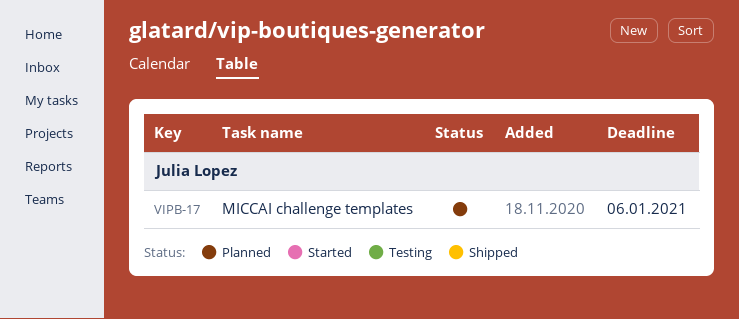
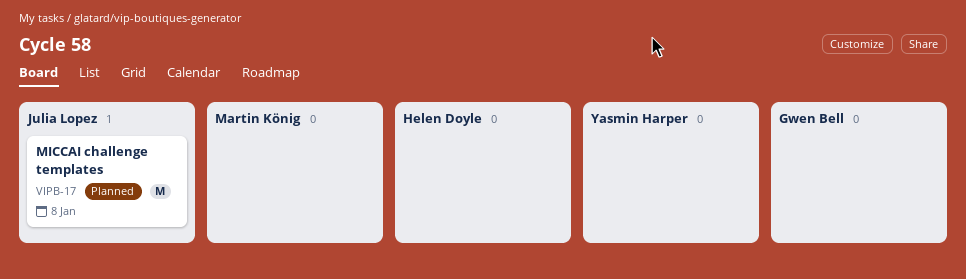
VIPB-17, due: Jan 6 -> Jan 8

